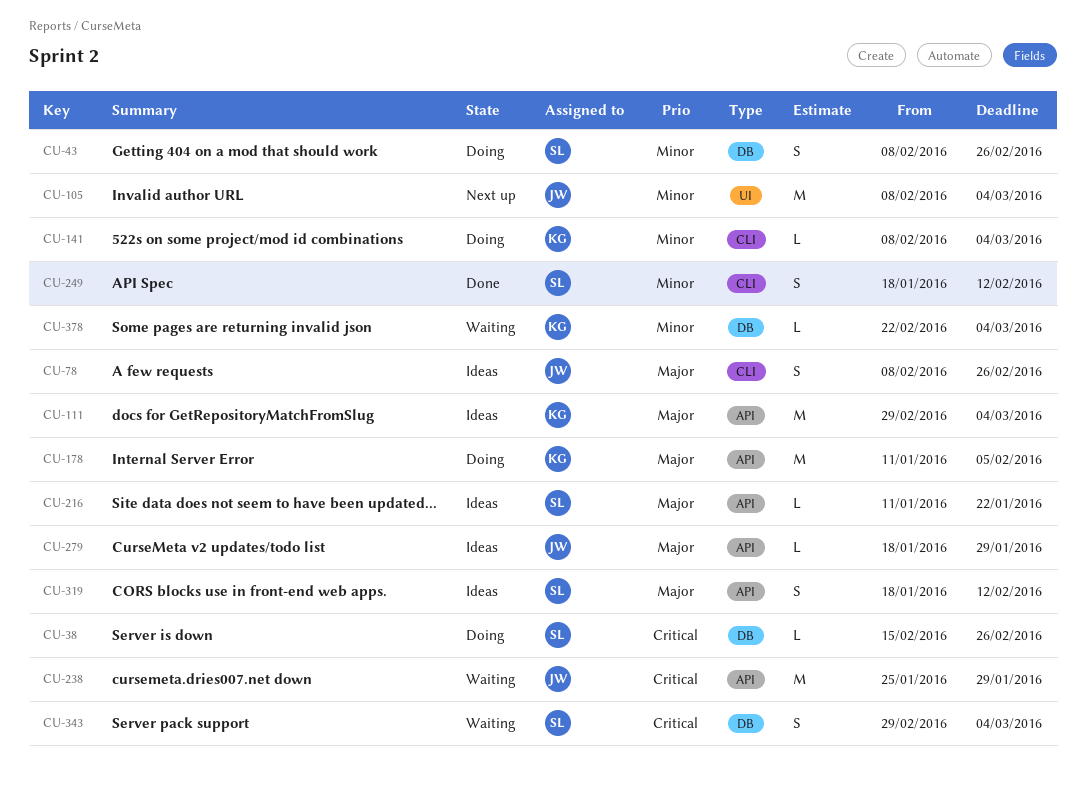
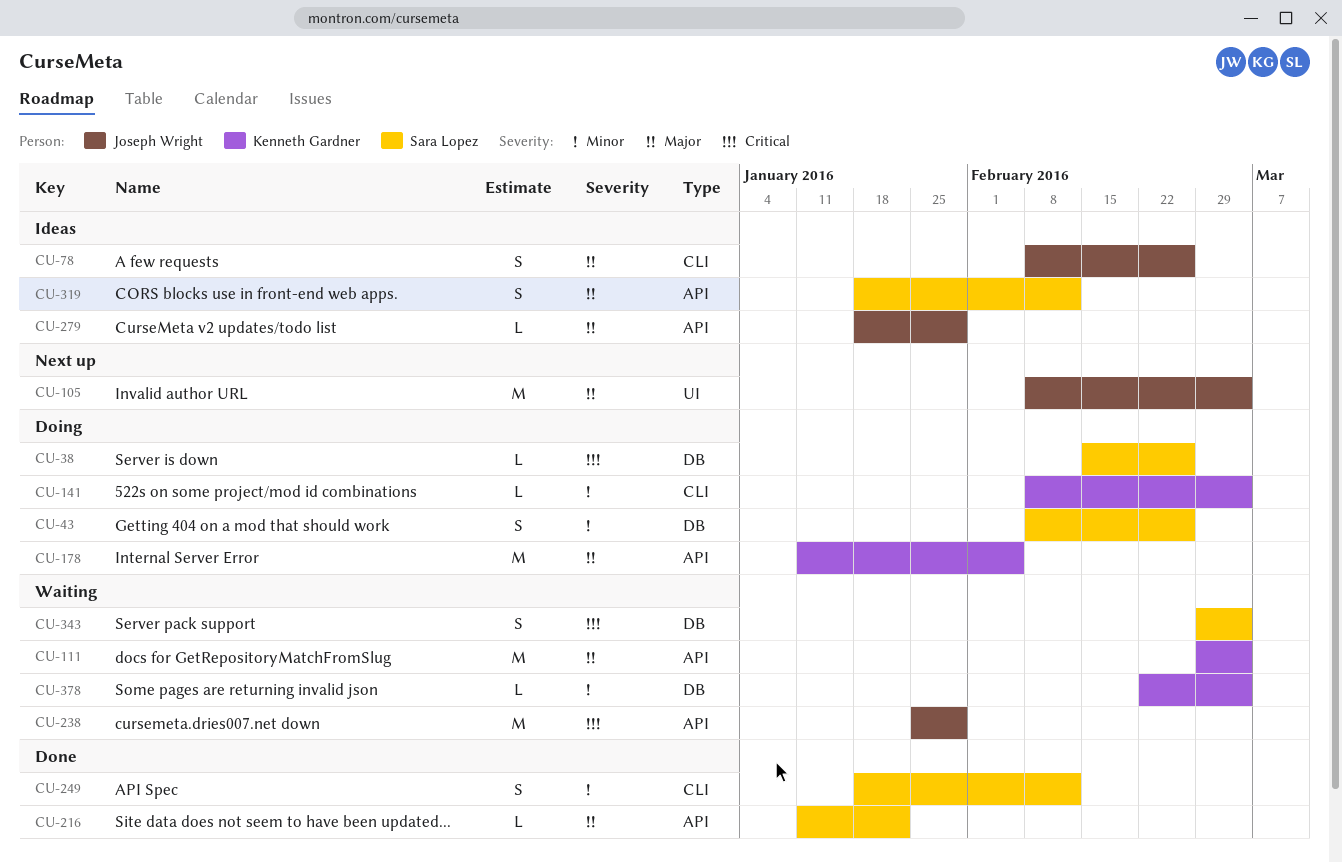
CU-105, priority: Minor -> Major
CU-111, status: Ideas -> Waiting
CU-216, status: Ideas -> Done

